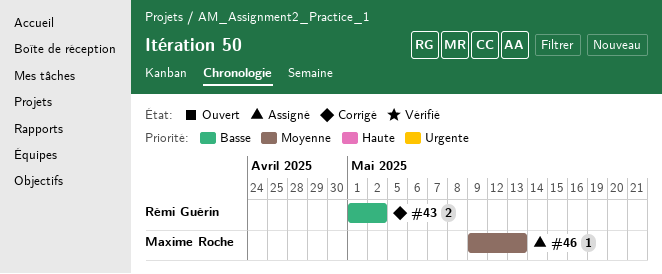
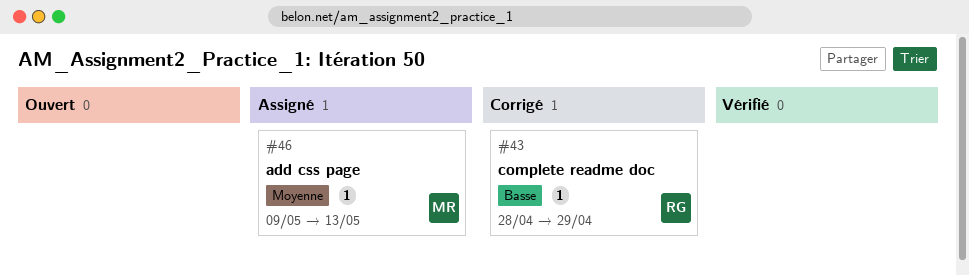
#43, estimate: 2 -> 1
#43, start: May 1 -> Apr 28
#43, due: May 2 -> Apr 29

